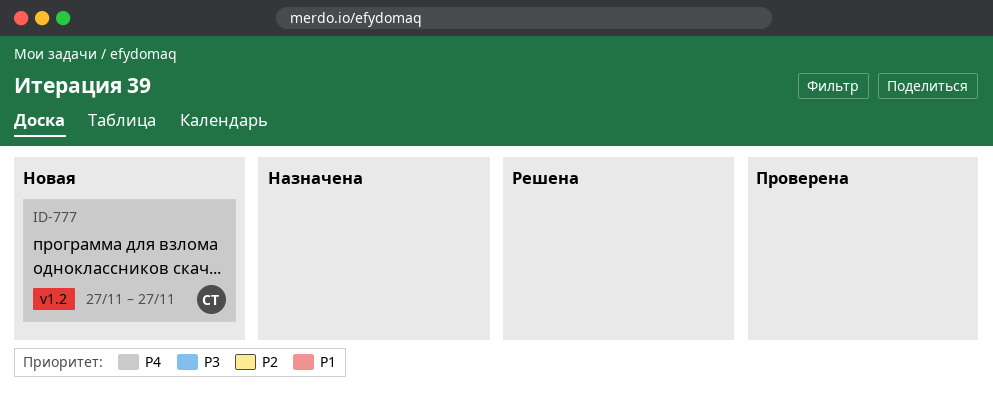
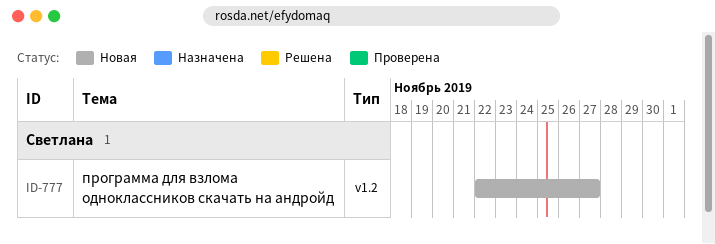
ID-777, start: Nov 27 -> Nov 22

